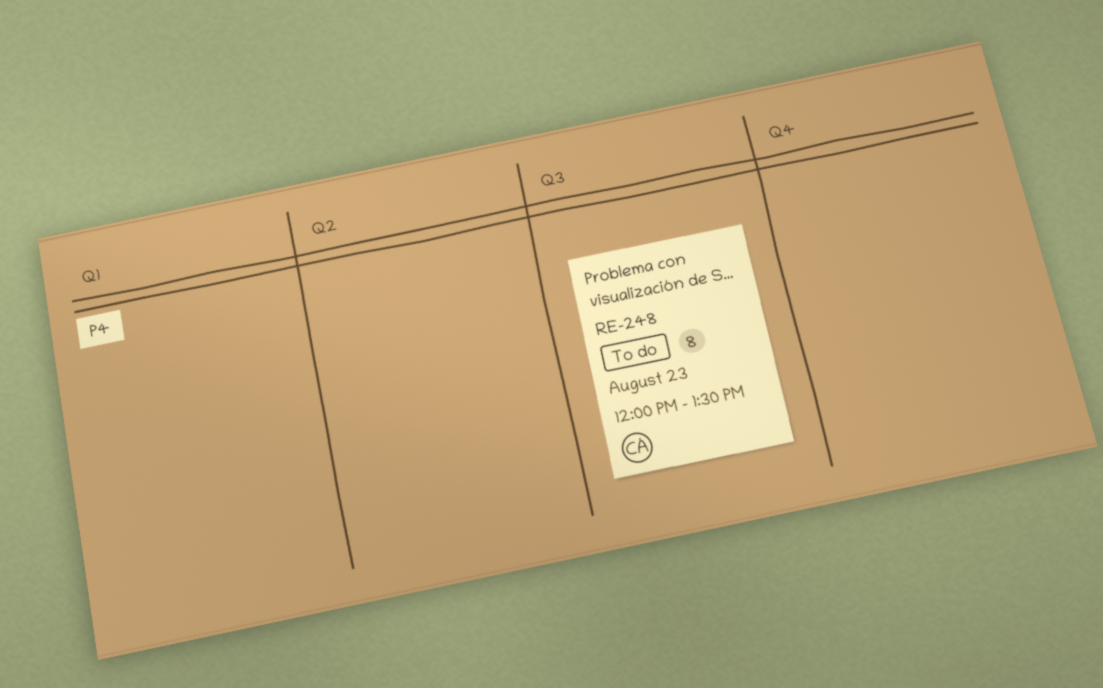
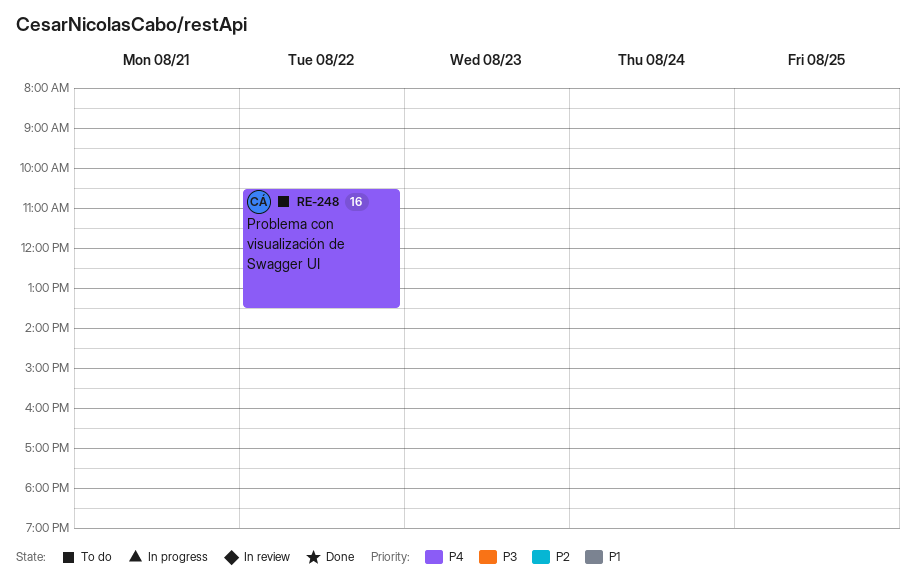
RE-248, estimate: 8 -> 16
RE-248, day: Aug 23 -> Aug 22
RE-248, begins: 12:00 -> 10:30

